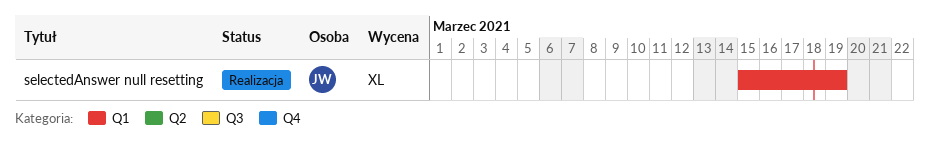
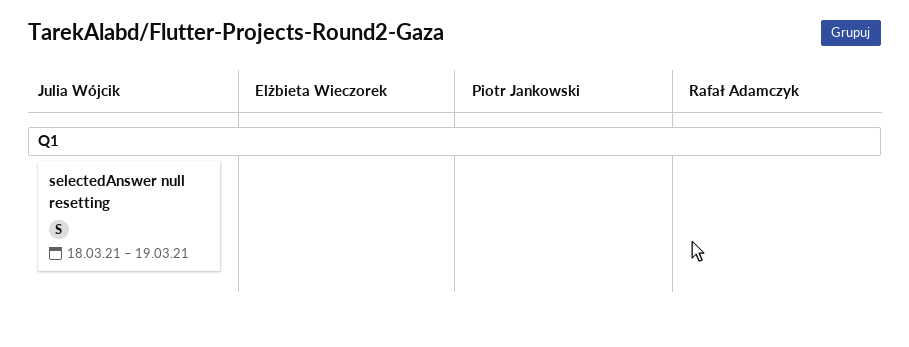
selectedAnswer null resetting, estimate: XL -> S
selectedAnswer null resetting, start: Mar 15 -> Mar 18

